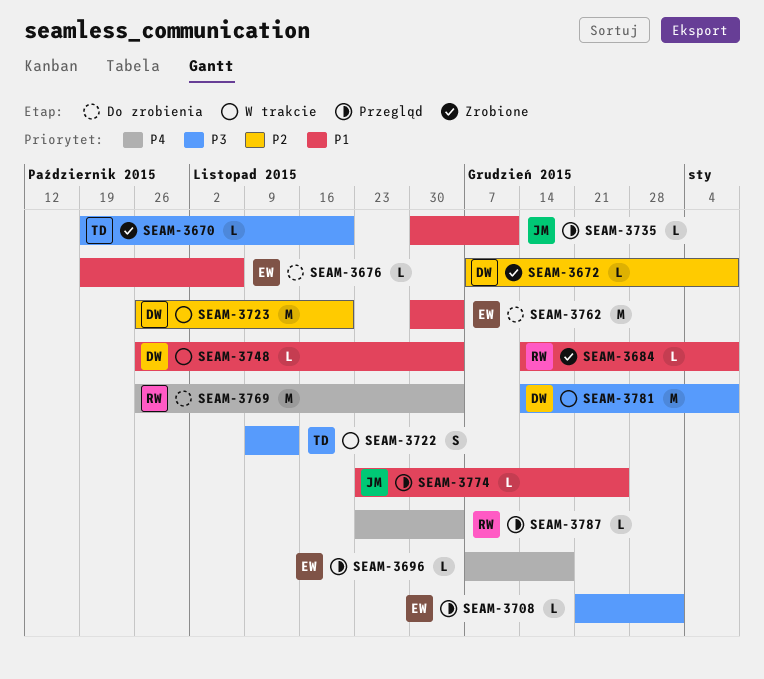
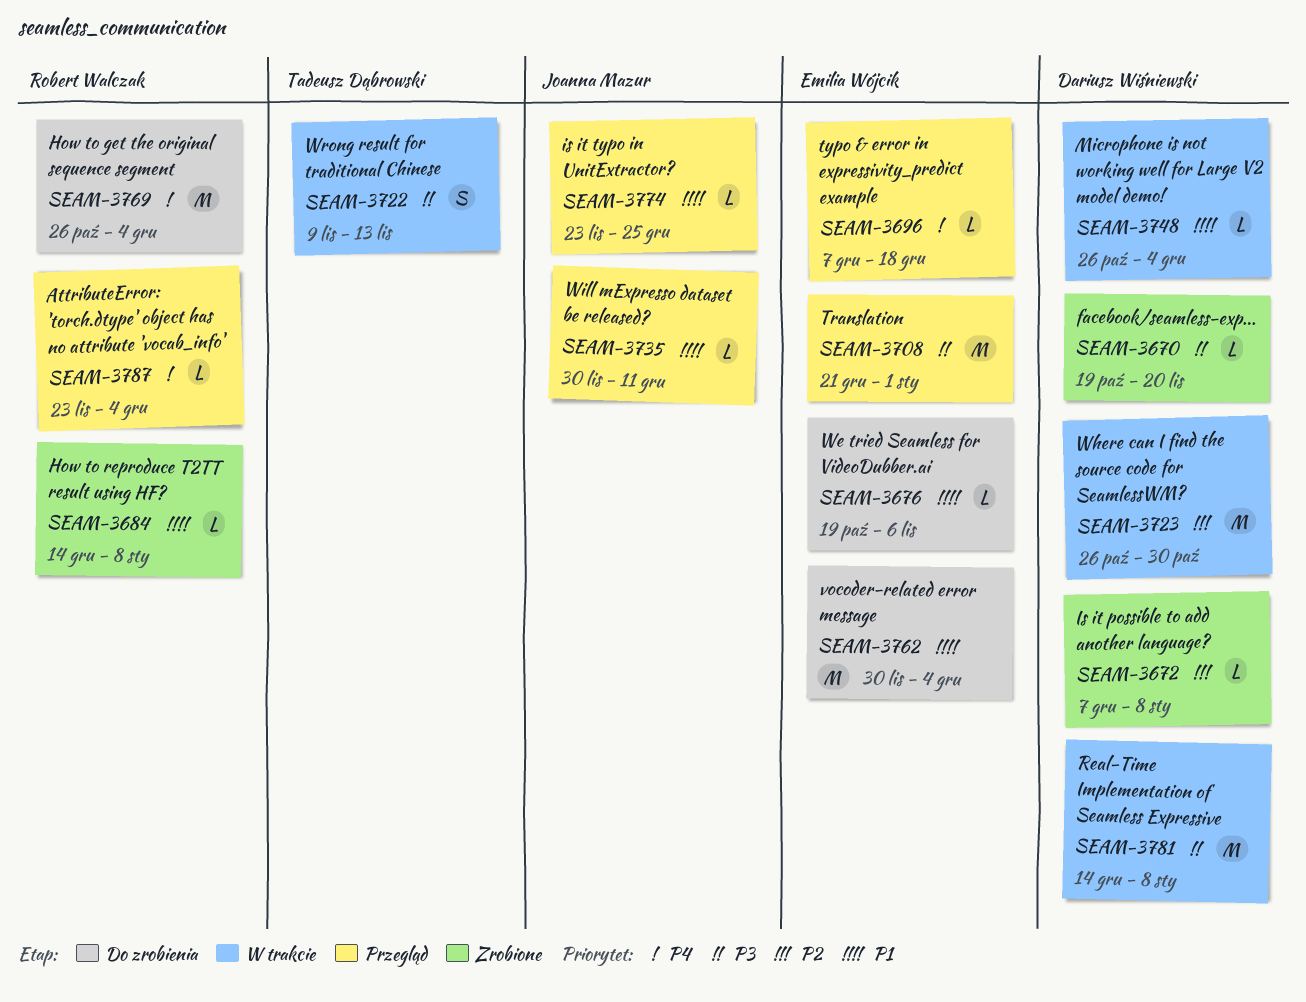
SEAM-3670, owner: Tadeusz Dąbrowski -> Dariusz Wiśniewski
SEAM-3708, estimate: L -> M
SEAM-3723, due: Nov 20 -> Oct 30

